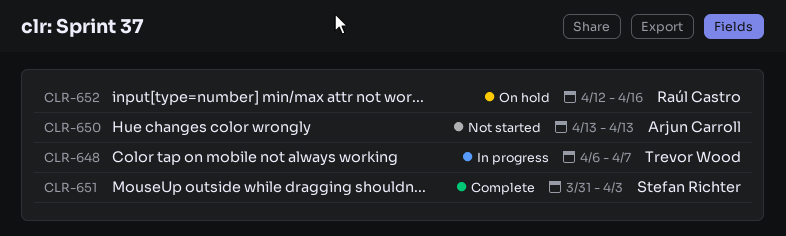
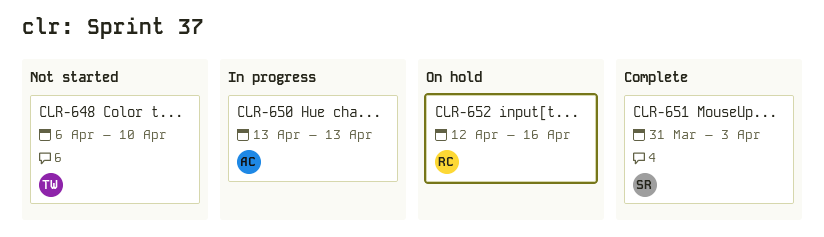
CLR-648, status: In progress -> Not started
CLR-648, due: Apr 7 -> Apr 10
CLR-650, status: Not started -> In progress

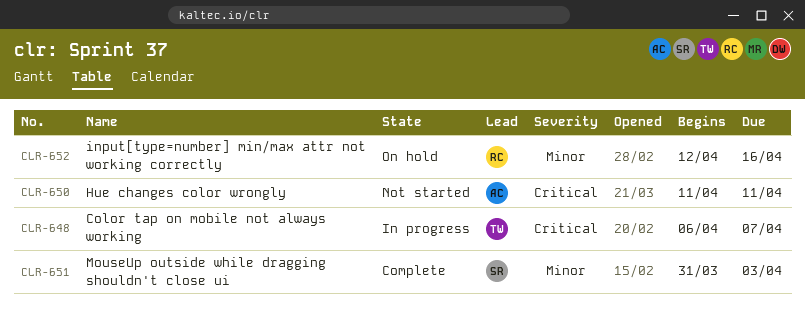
CLR-648, status: Not started -> In progress
CLR-648, due: Apr 10 -> Apr 7
CLR-650, status: In progress -> Not started
CLR-650, start: Apr 13 -> Apr 11
CLR-650, due: Apr 13 -> Apr 11

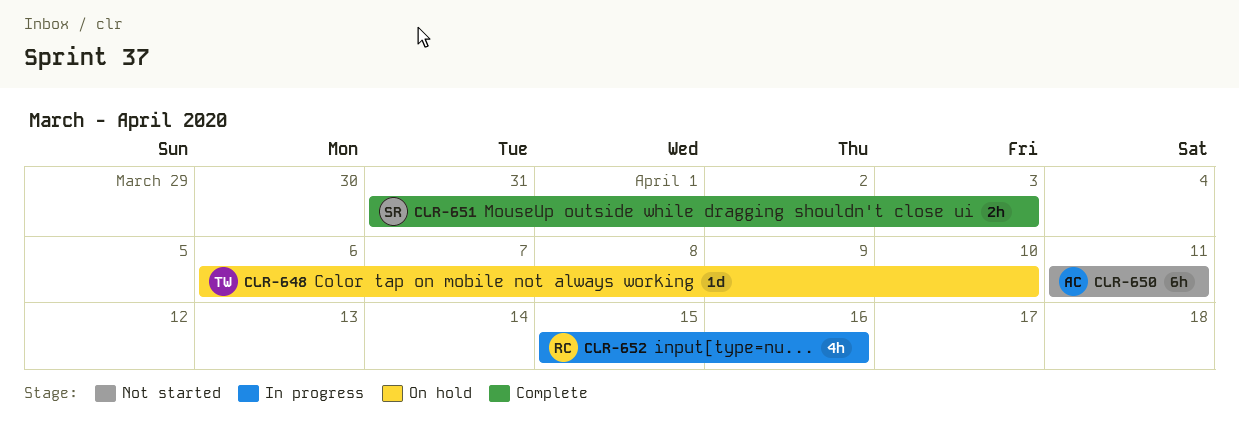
CLR-648, status: In progress -> On hold
CLR-648, due: Apr 7 -> Apr 10
CLR-652, status: On hold -> In progress
CLR-652, start: Apr 12 -> Apr 15

